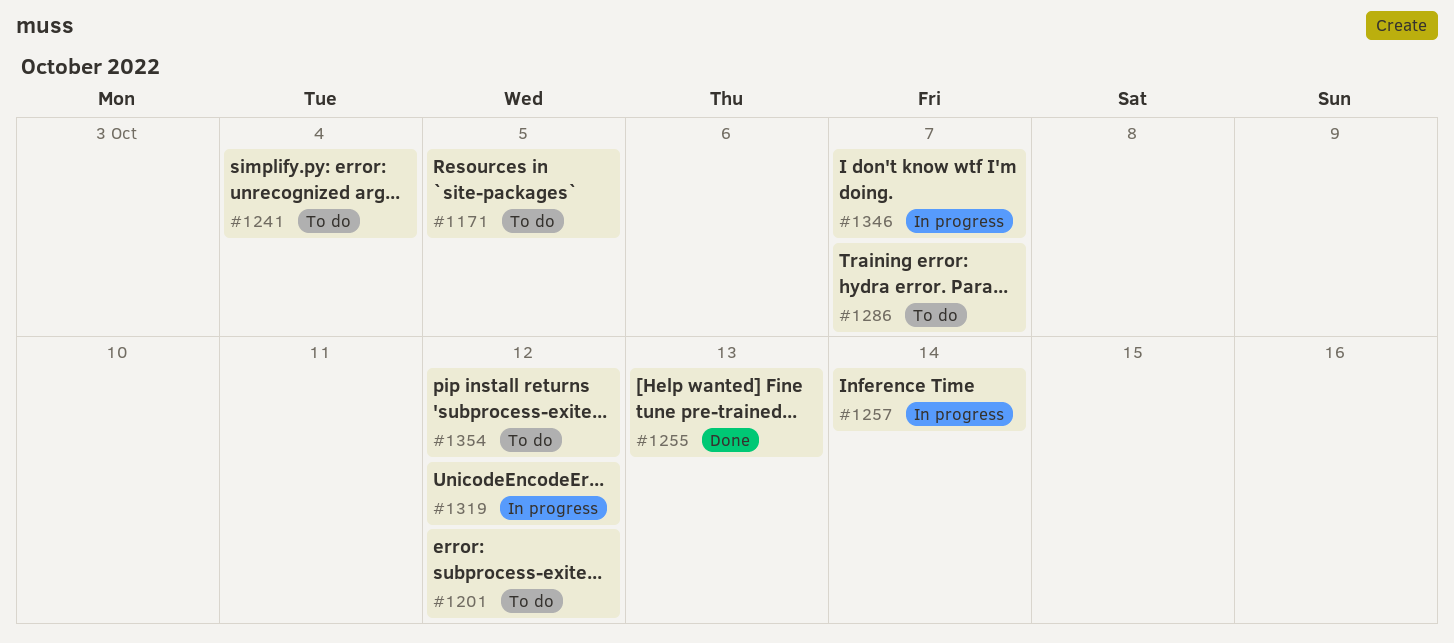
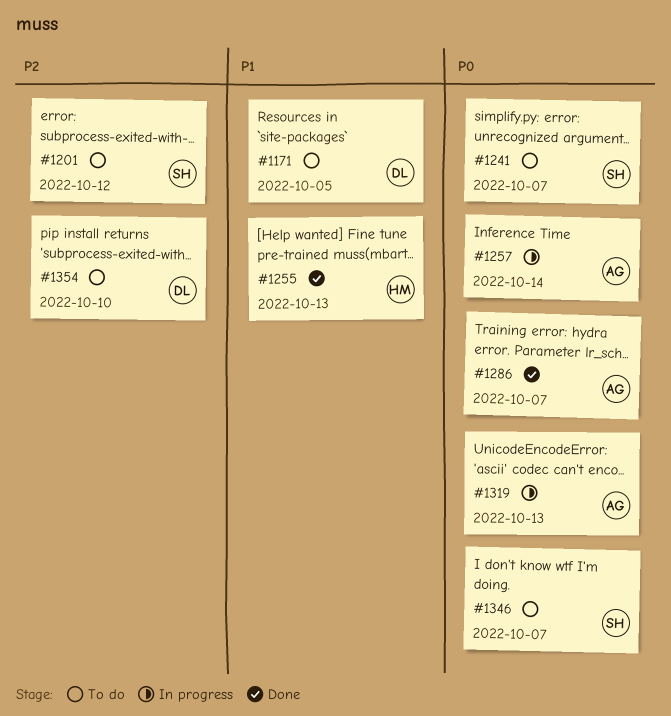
#1241, due: Oct 4 -> Oct 7
#1286, status: To do -> Done
#1319, due: Oct 12 -> Oct 13
#1346, status: In progress -> To do
#1354, due: Oct 12 -> Oct 10

